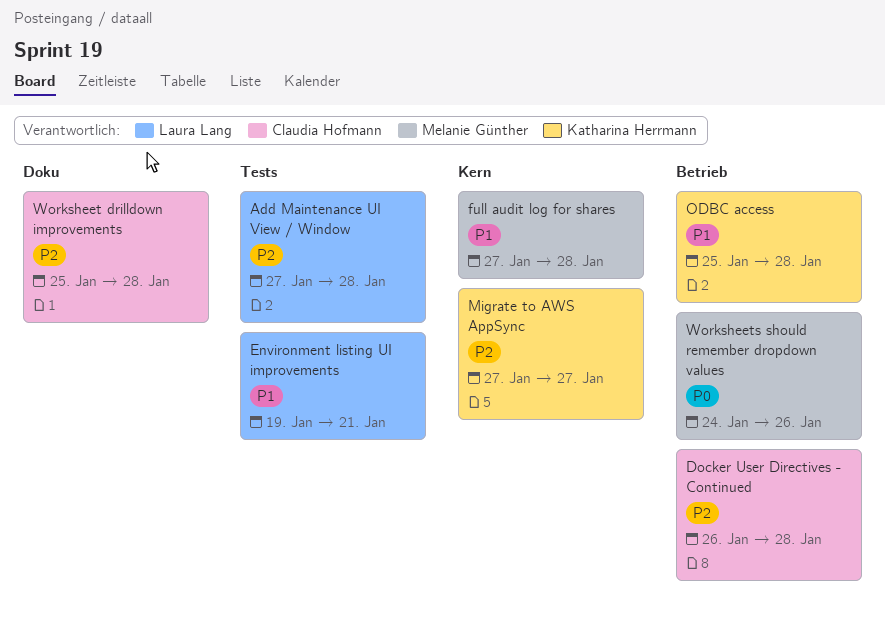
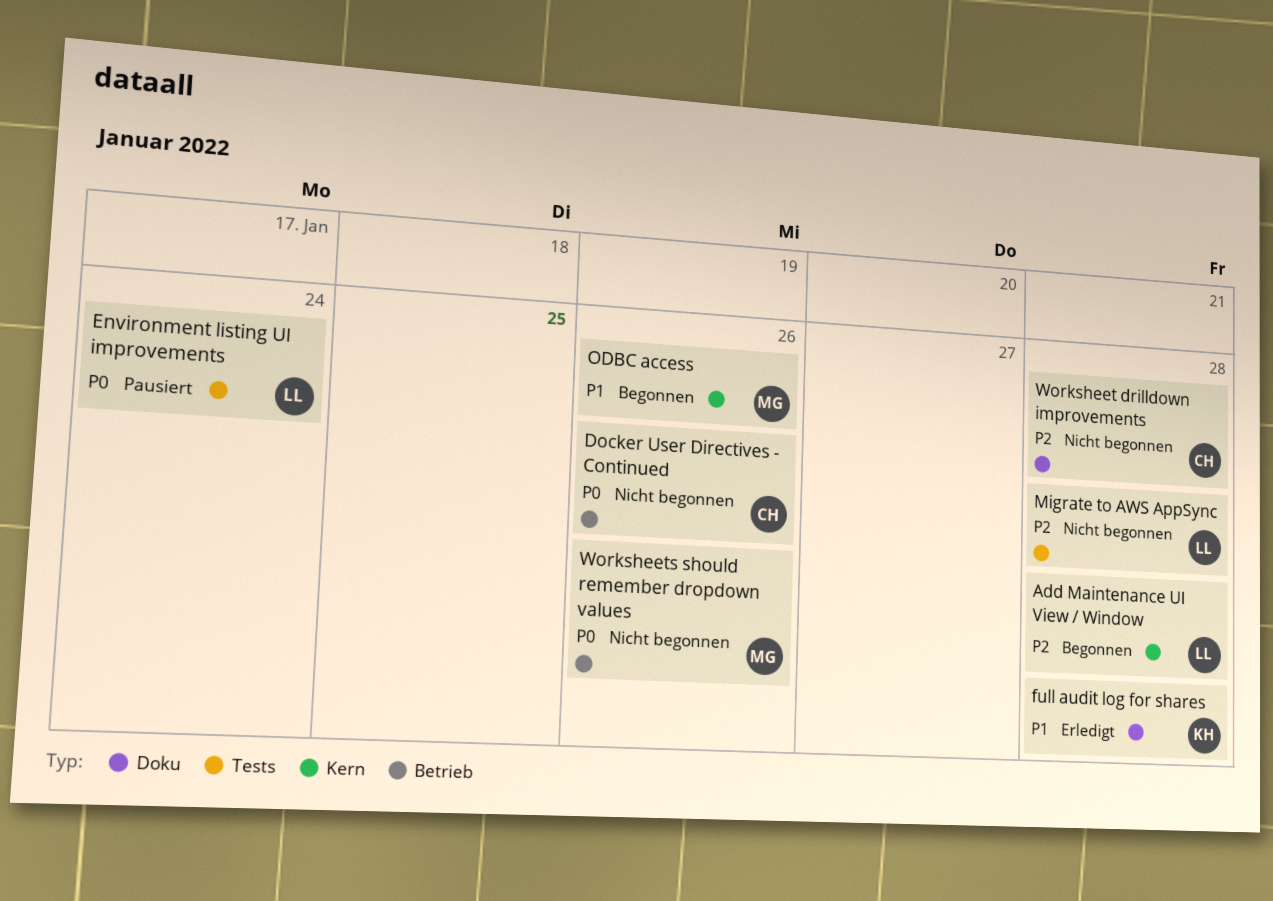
Add Maintenance UI View / Window, label: Tests -> Kern
Docker User Directives - Continued, priority: P2 -> P0
Docker User Directives - Continued, due: Jan 28 -> Jan 26
Environment listing UI improvements, priority: P1 -> P0
Environment listing UI improvements, due: Jan 21 -> Jan 24
full audit log for shares, owner: Melanie Günther -> Katharina Herrmann
full audit log for shares, label: Kern -> Doku
Migrate to AWS AppSync, owner: Katharina Herrmann -> Laura Lang
Migrate to AWS AppSync, label: Kern -> Tests
Migrate to AWS AppSync, due: Jan 27 -> Jan 28
ODBC access, owner: Katharina Herrmann -> Melanie Günther
ODBC access, label: Betrieb -> Kern
ODBC access, due: Jan 28 -> Jan 26

